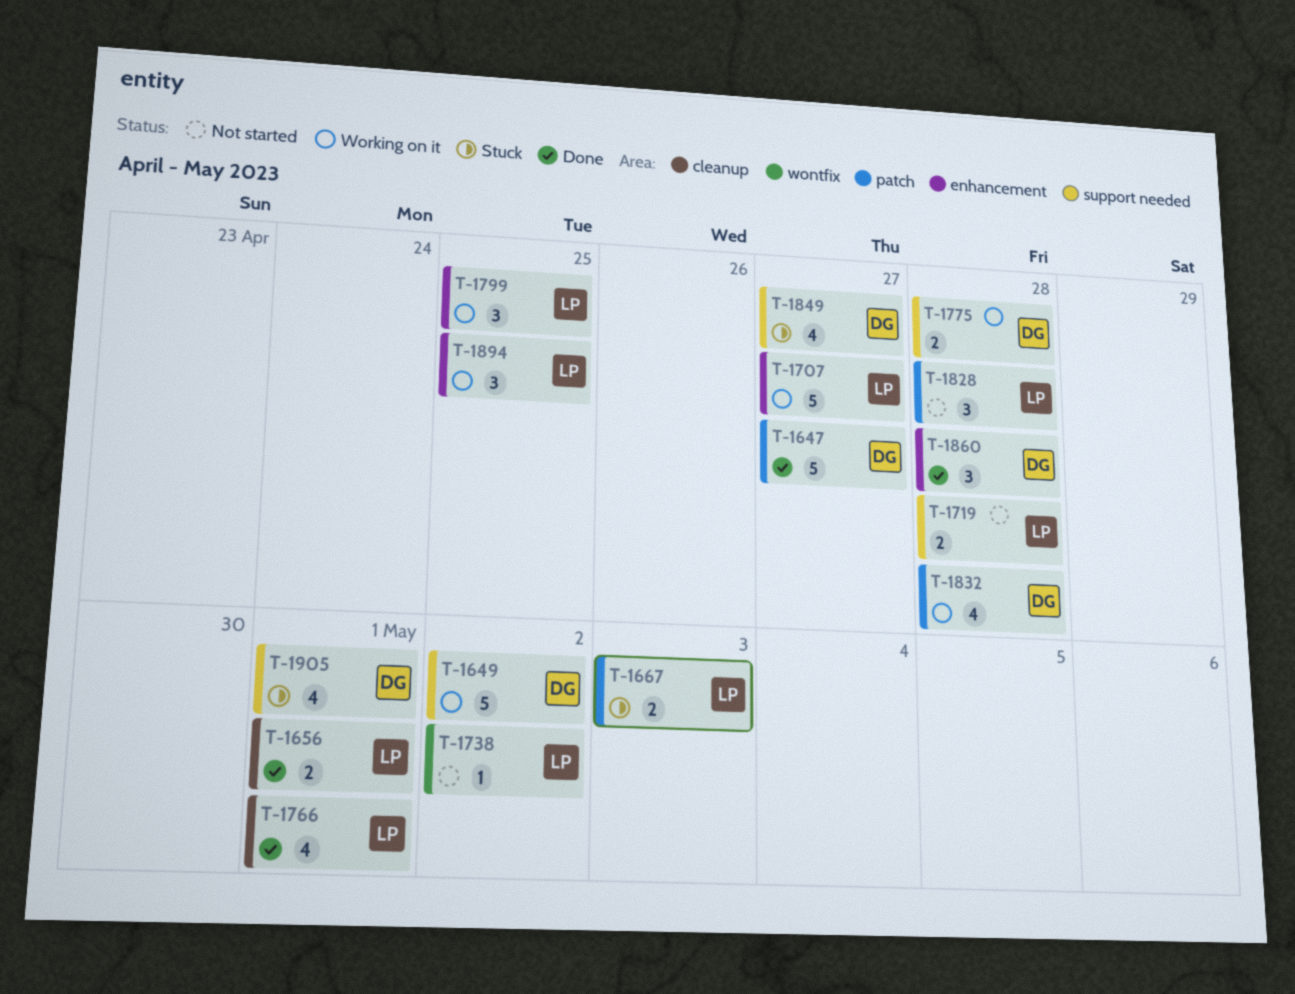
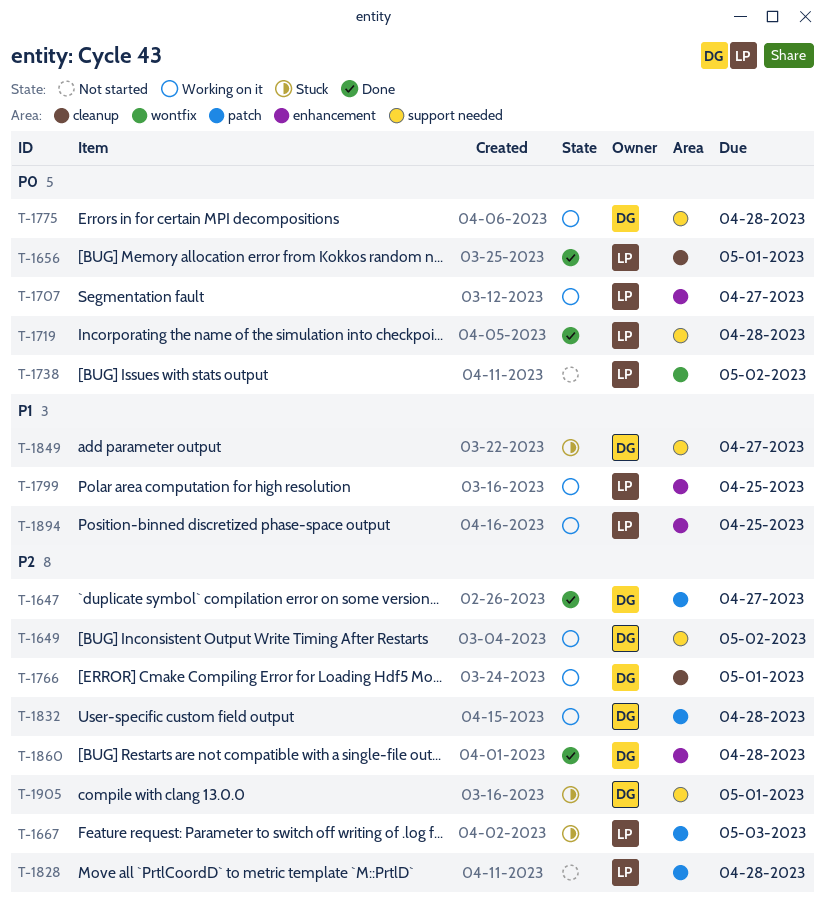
T-1719, status: Not started -> Done
T-1766, status: Done -> Working on it
T-1766, owner: LP -> DG

